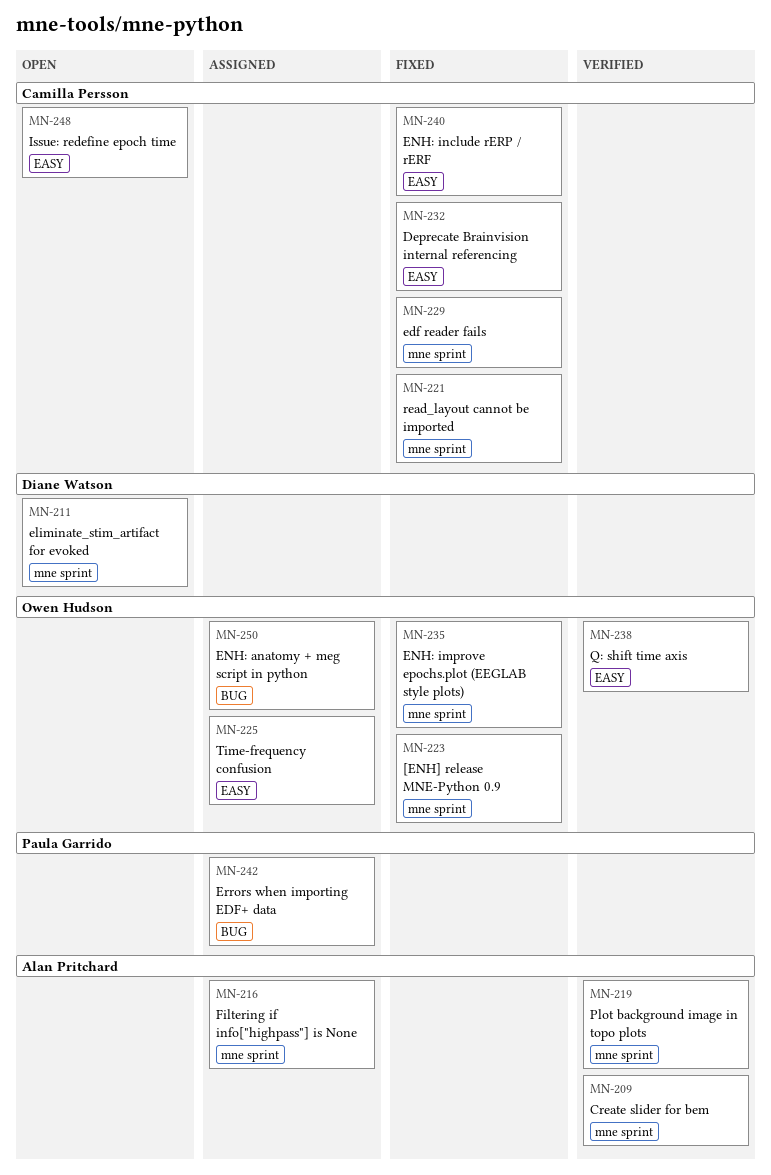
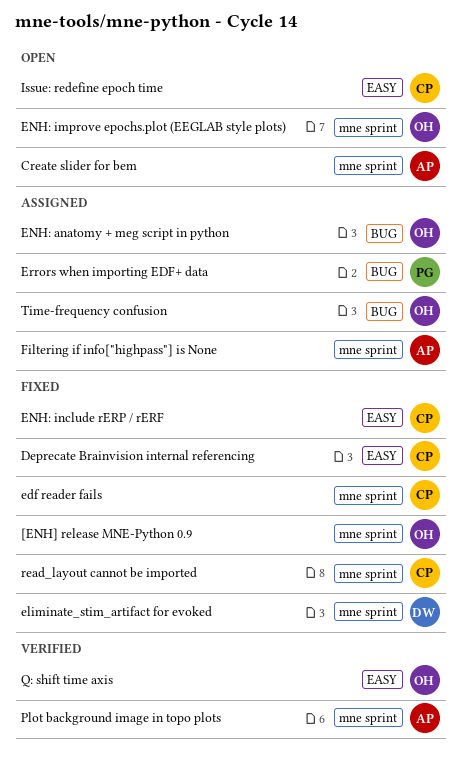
Create slider for bem, status: Verified -> Open
eliminate_stim_artifact for evoked, status: Open -> Fixed
ENH: improve epochs.plot (EEGLAB style plots), status: Fixed -> Open
Time-frequency confusion, label: EASY -> BUG

